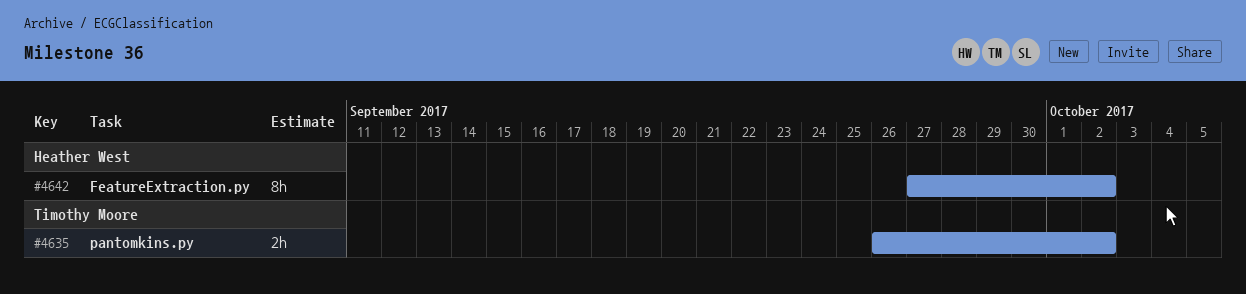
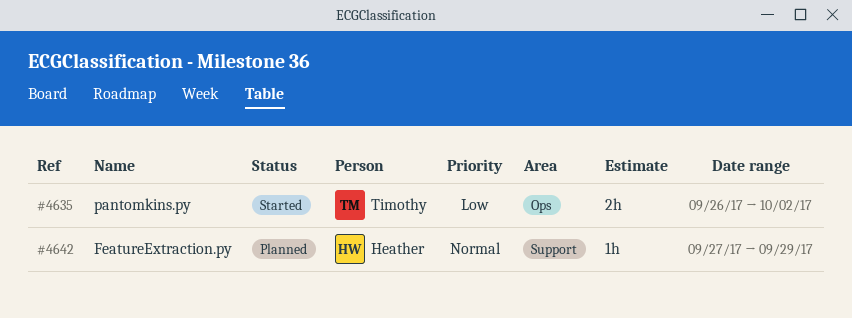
#4642, estimate: 8h -> 1h
#4642, due: Oct 2 -> Sep 29

